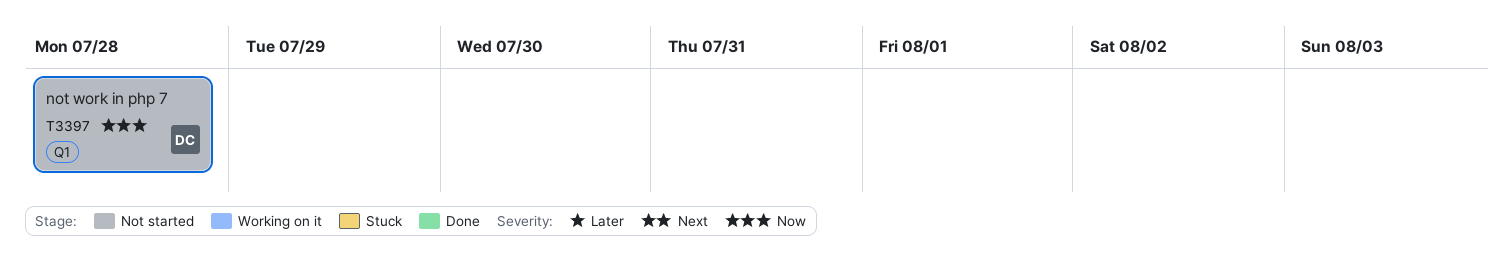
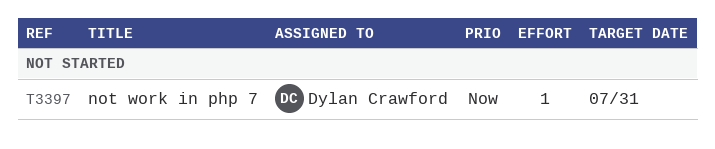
T3397, due: Jul 28 -> Jul 31

